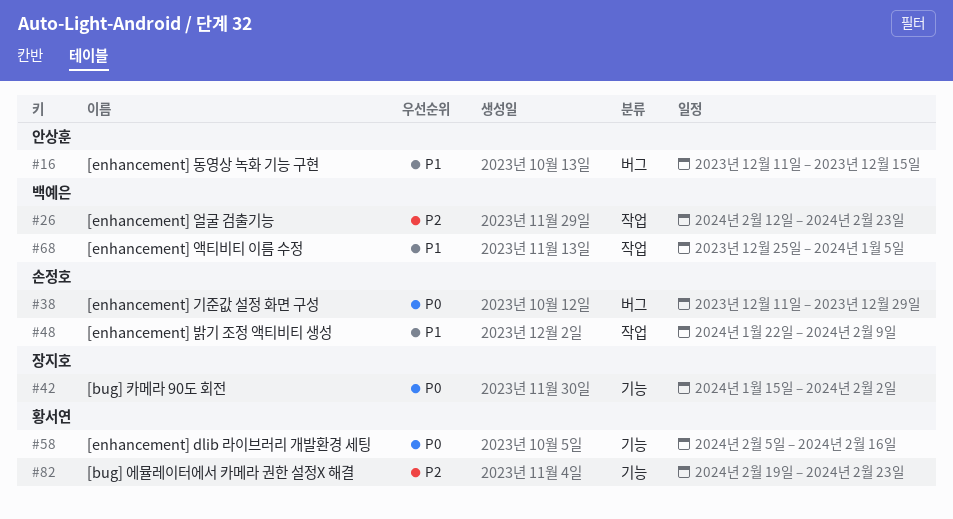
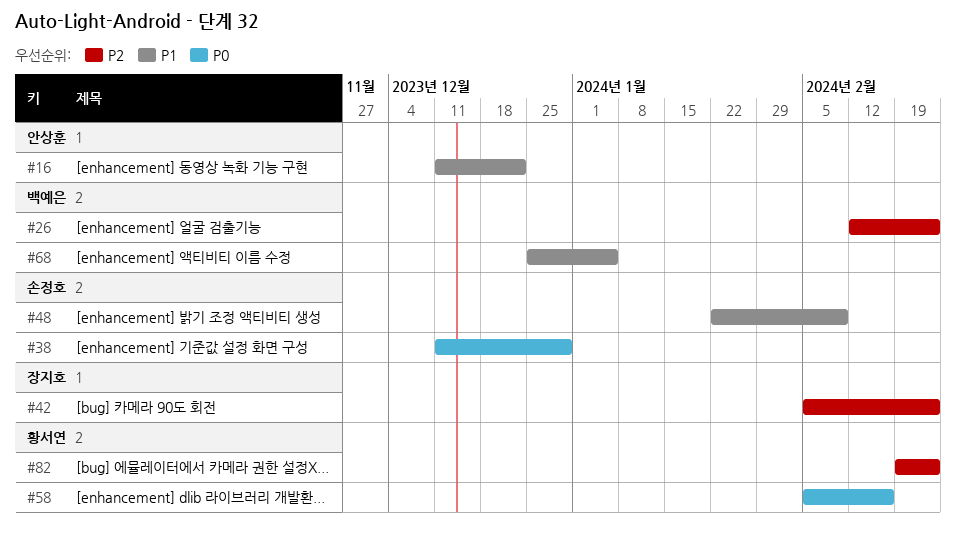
#16, due: Dec 15 -> Dec 22
#42, priority: P0 -> P2
#42, start: Jan 15 -> Feb 5
#42, due: Feb 2 -> Feb 23

